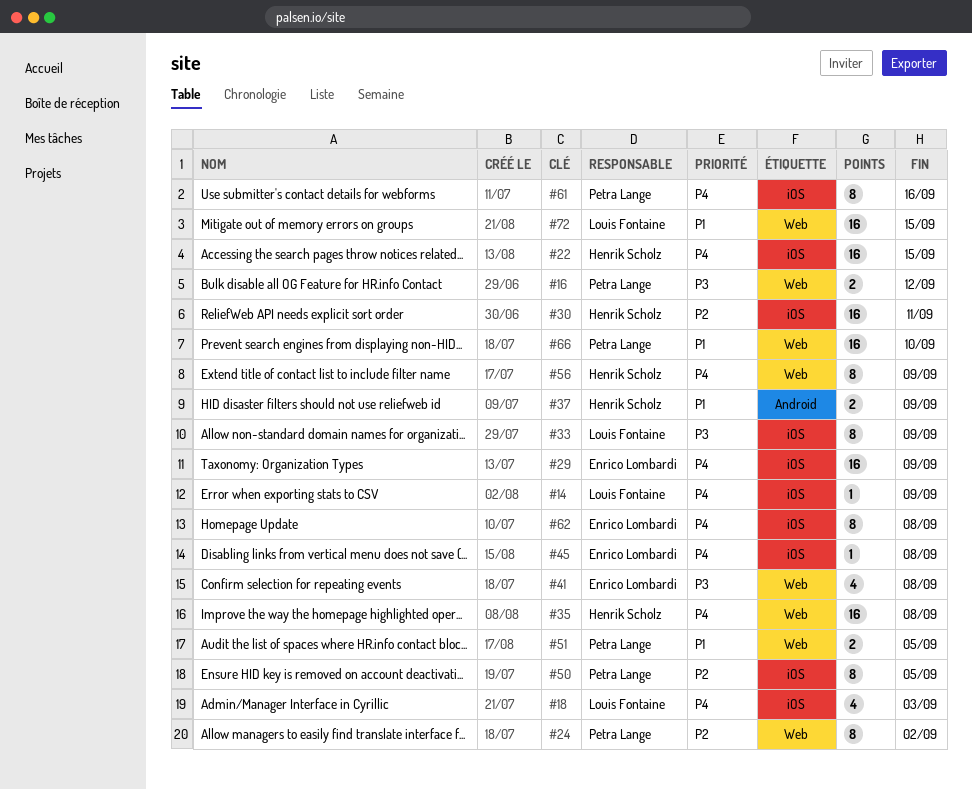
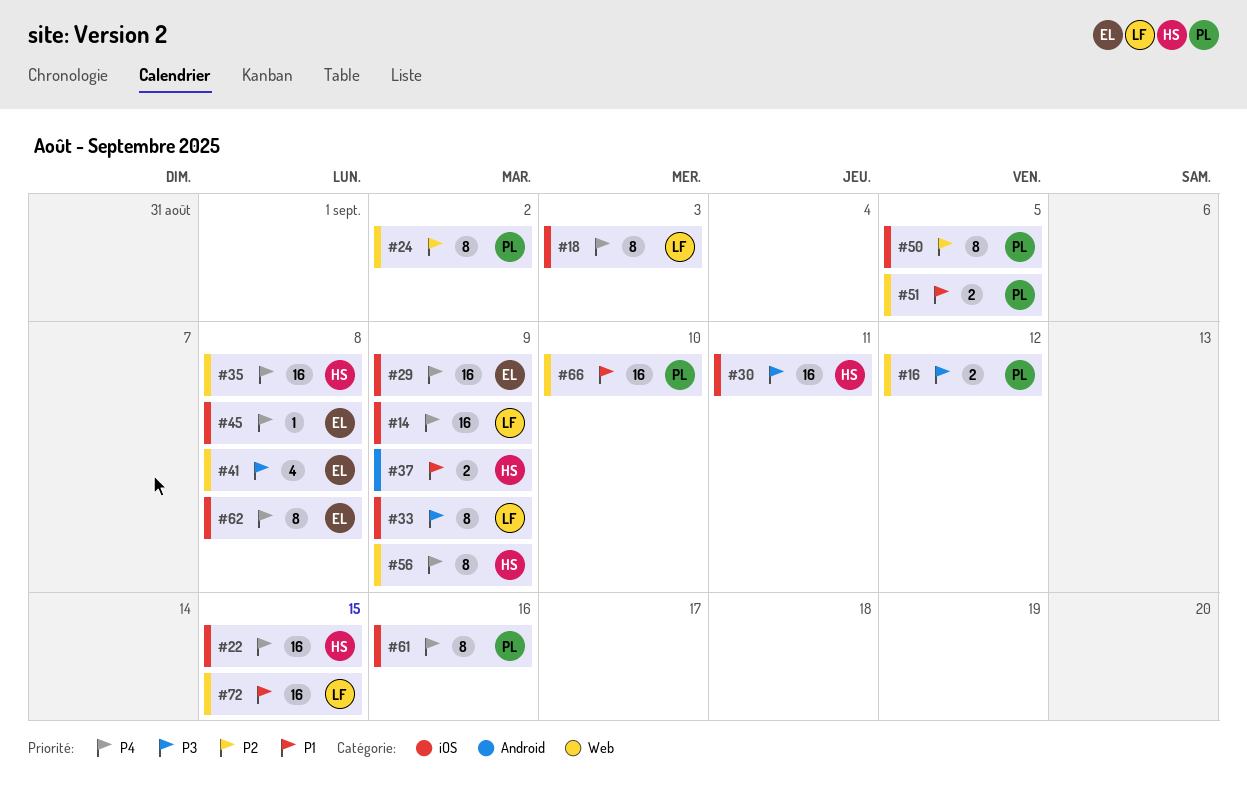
#14, estimate: 1 -> 16
#18, estimate: 4 -> 8
#30, priority: P2 -> P3

